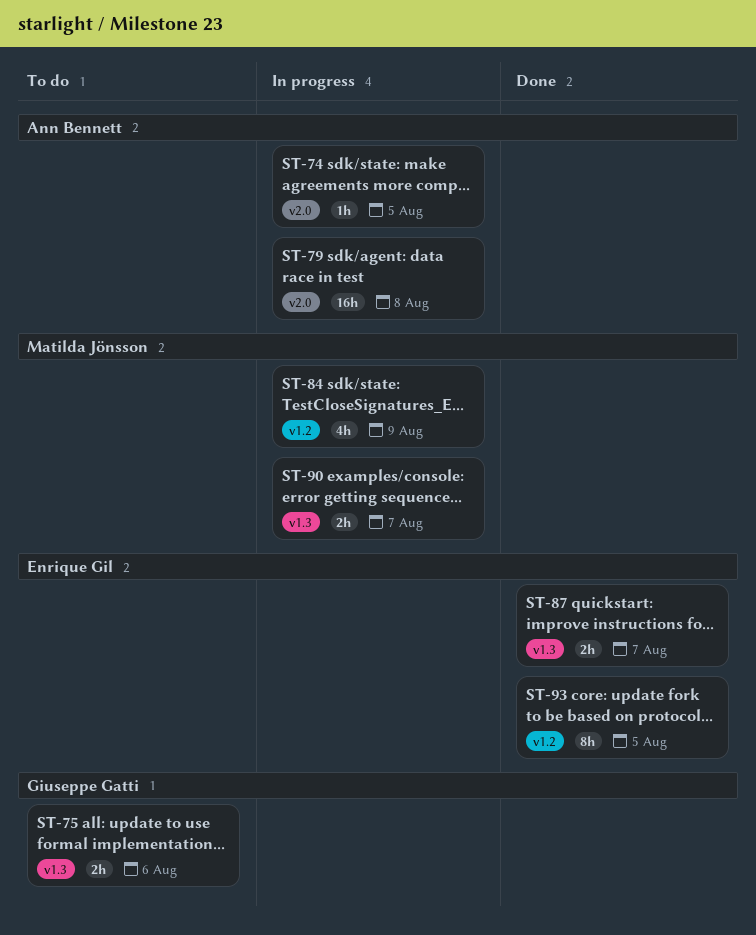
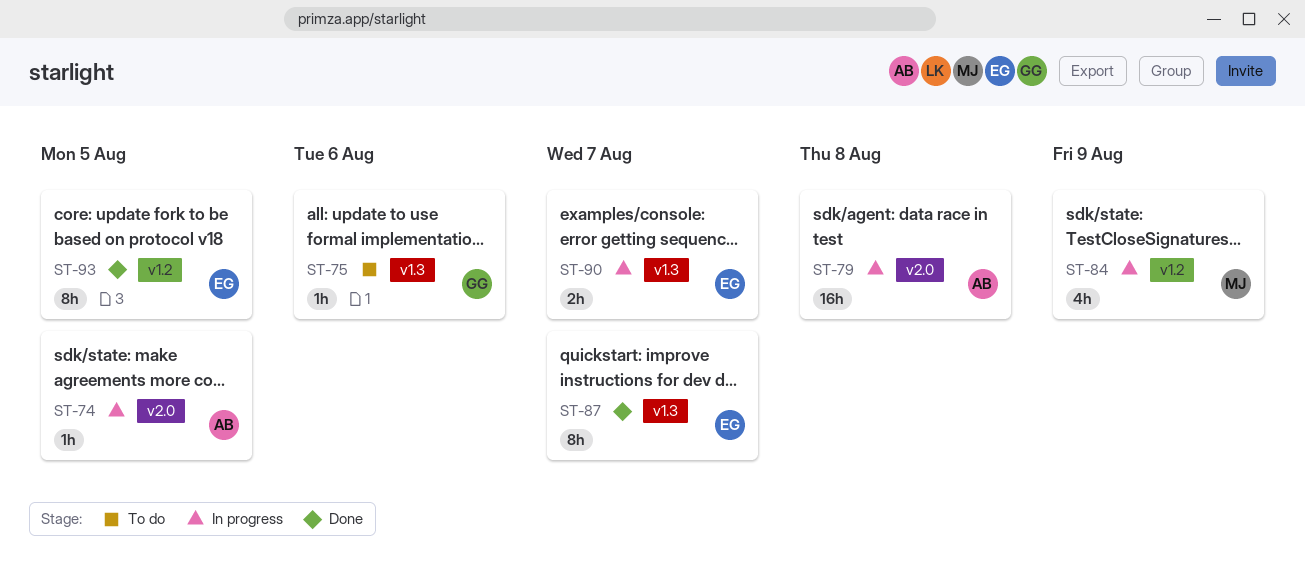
ST-75, estimate: 2h -> 1h
ST-87, estimate: 2h -> 8h
ST-90, owner: Matilda Jönsson -> Enrique Gil

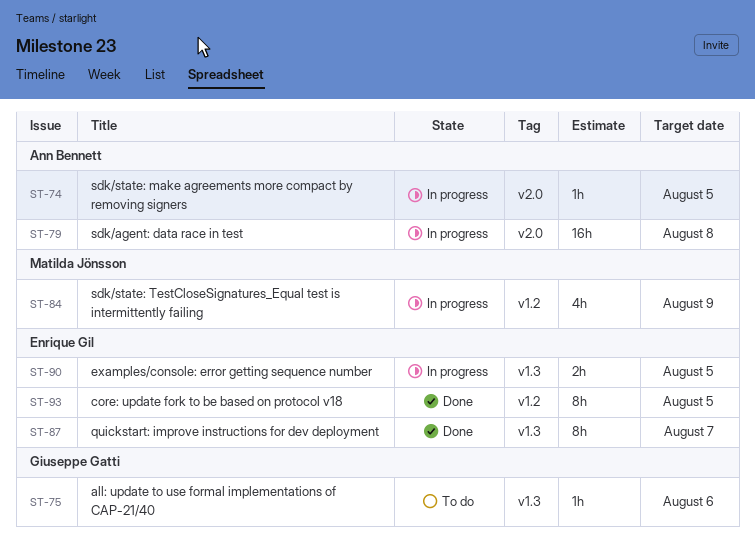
ST-90, due: Aug 7 -> Aug 5

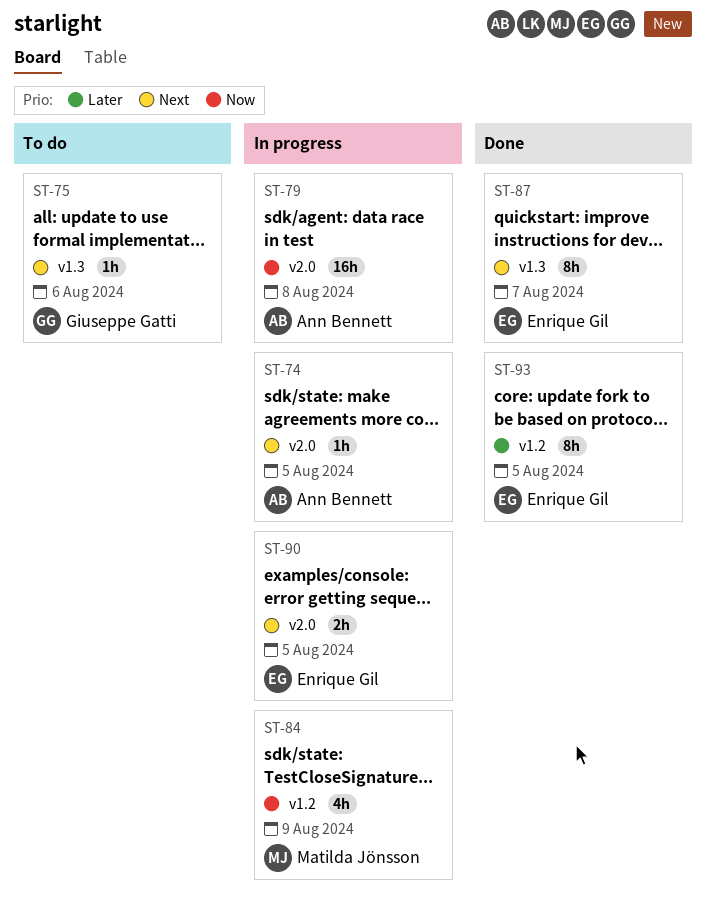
ST-90, label: v1.3 -> v2.0

